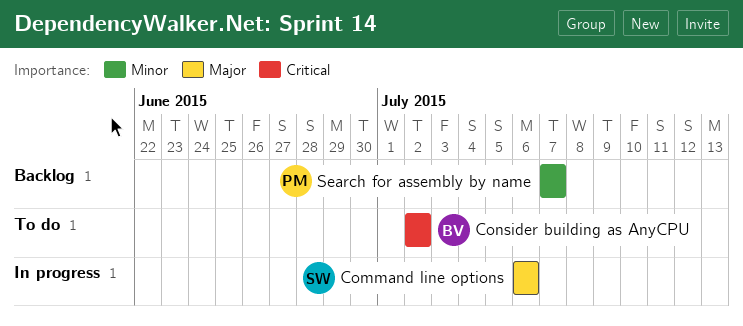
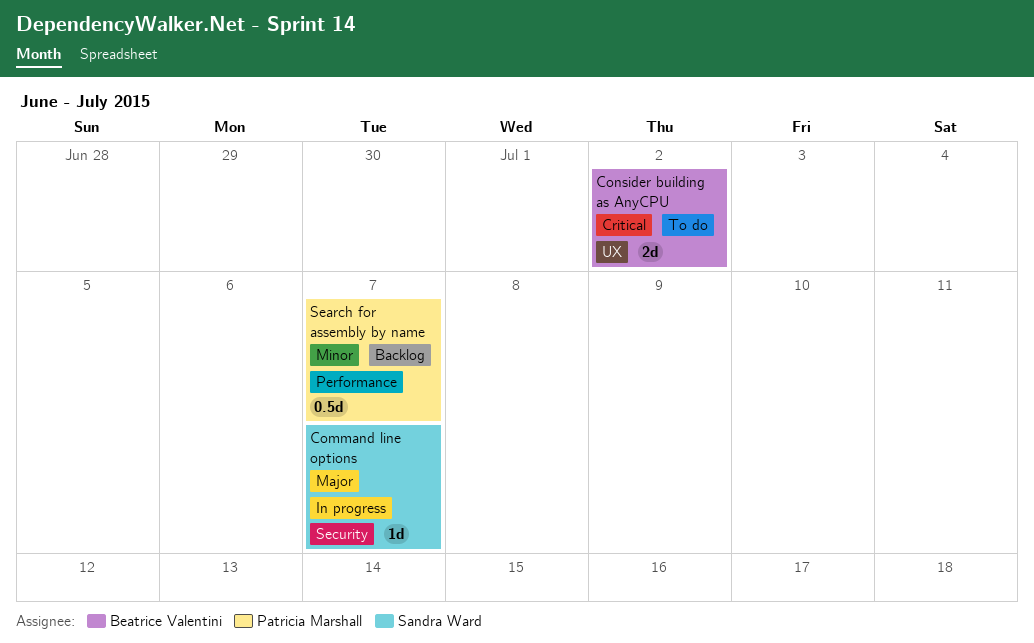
Command line options, due: Jul 6 -> Jul 7

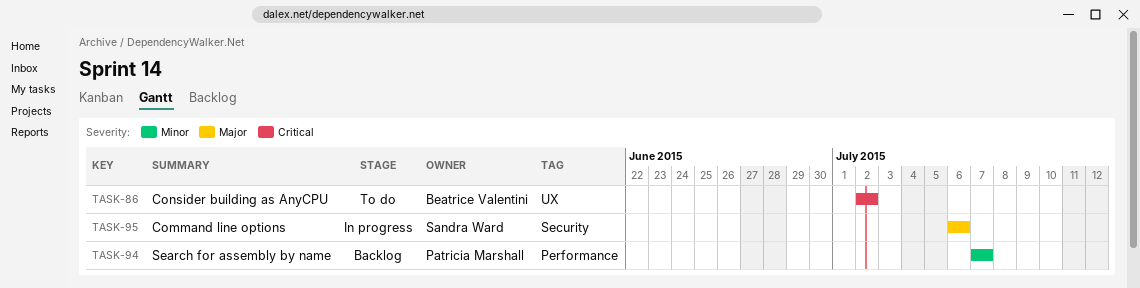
Command line options, due: Jul 7 -> Jul 6

